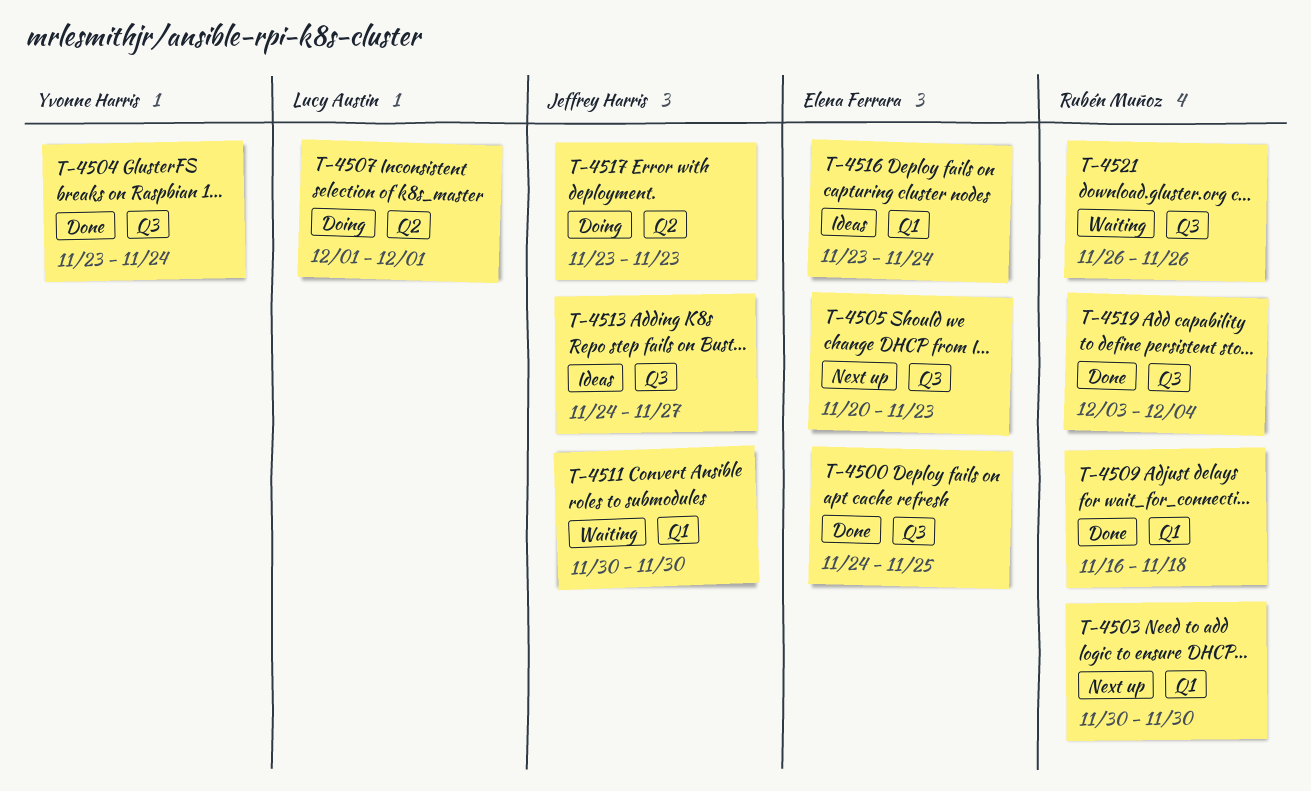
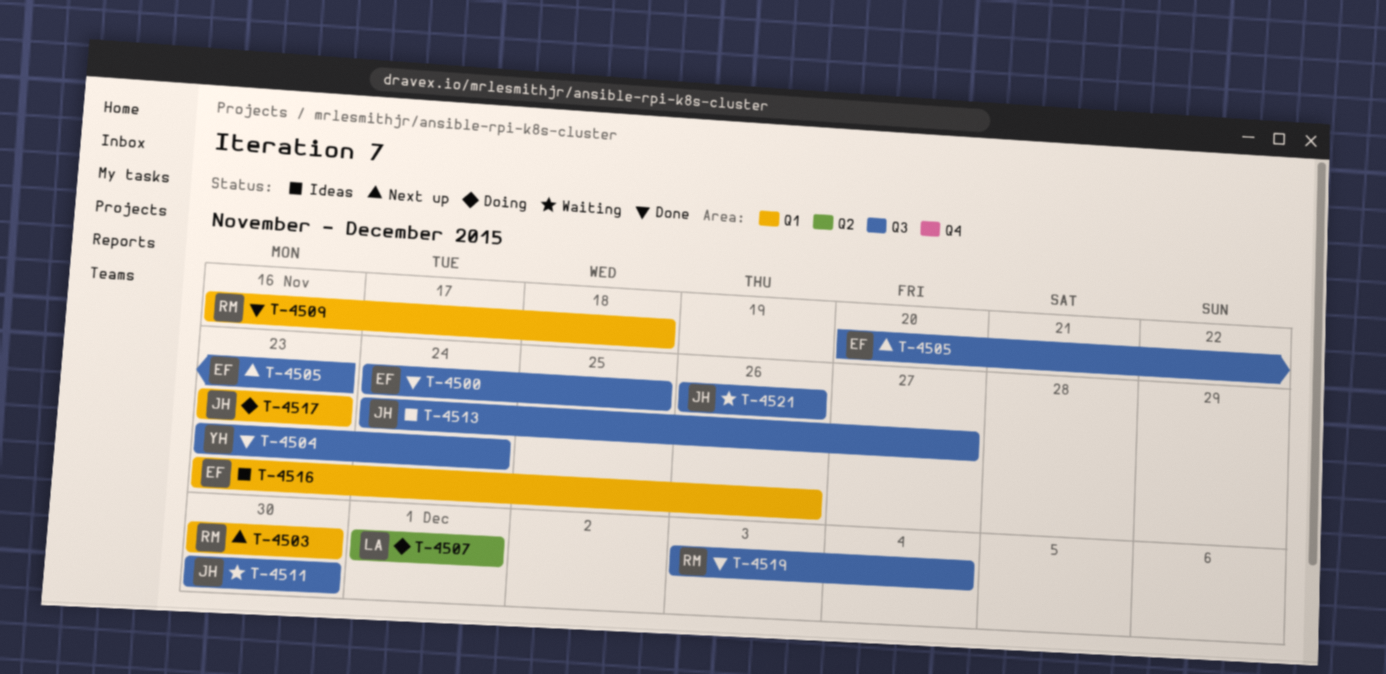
T-4511, label: Q1 -> Q3
T-4516, due: Nov 24 -> Nov 26
T-4517, label: Q2 -> Q1
T-4521, owner: Rubén Muñoz -> Jeffrey Harris

